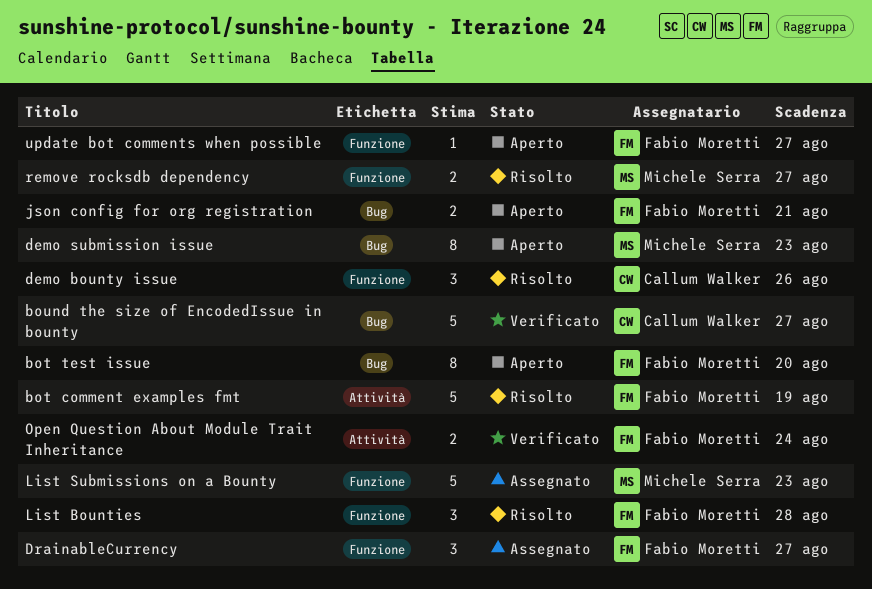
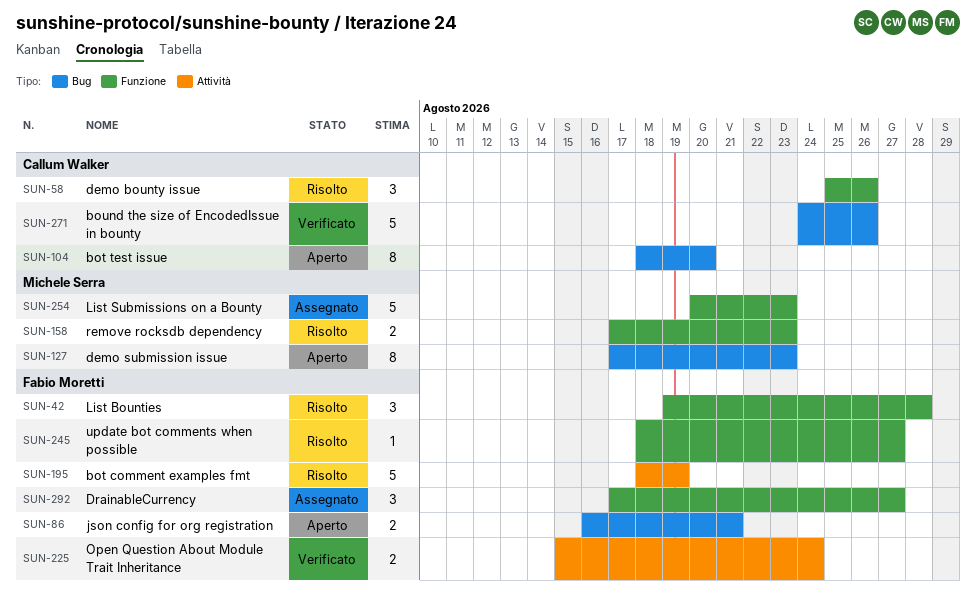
bot test issue, owner: Fabio Moretti -> Callum Walker
bound the size of EncodedIssue in bounty, due: Aug 27 -> Aug 26
remove rocksdb dependency, due: Aug 27 -> Aug 23
update bot comments when possible, status: Aperto -> Risolto

